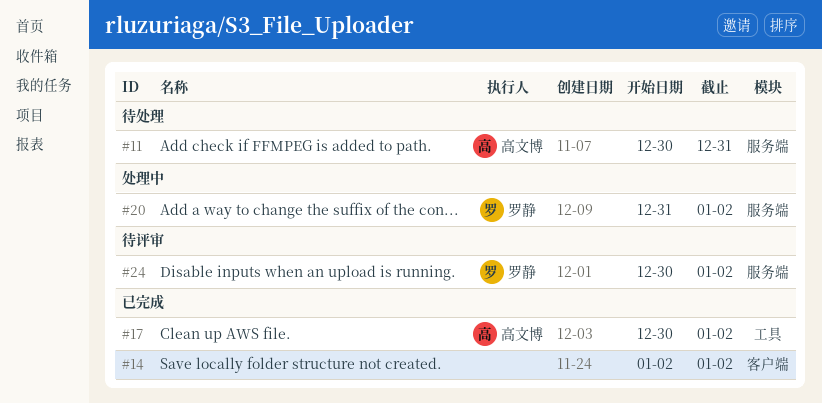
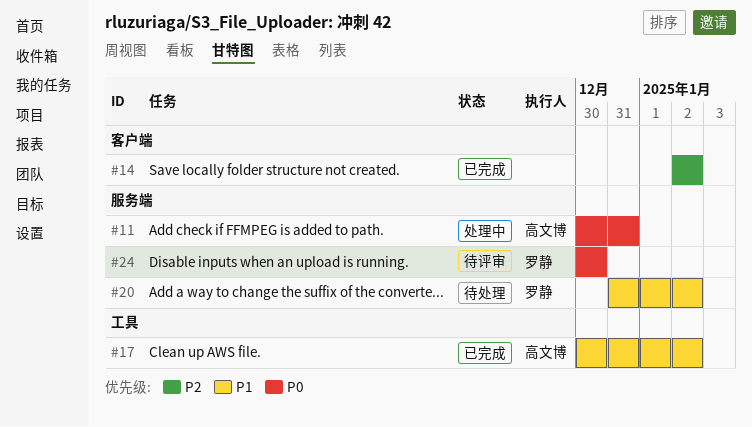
#11, status: 待处理 -> 处理中
#20, status: 处理中 -> 待处理
#24, due: Jan 2 -> Dec 30

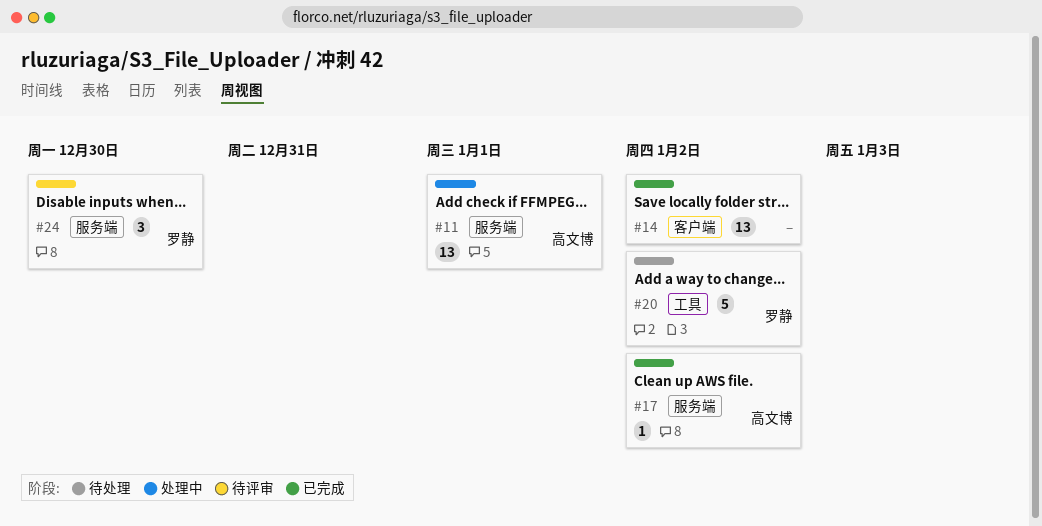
#11, due: Dec 31 -> Jan 1
#17, label: 工具 -> 服务端
#20, label: 服务端 -> 工具

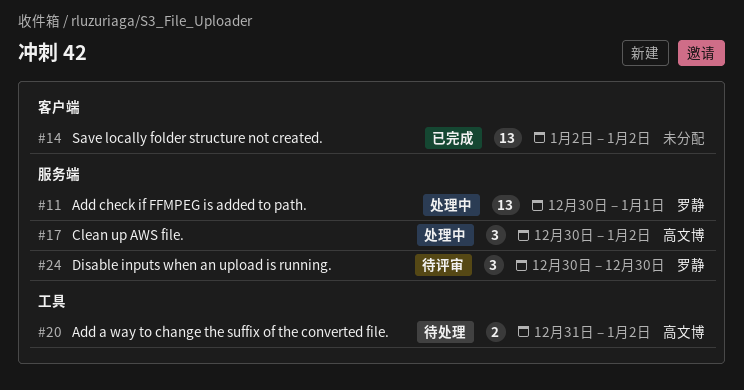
#11, owner: 高文博 -> 罗静
#17, status: 已完成 -> 处理中
#17, estimate: 1 -> 3
#20, owner: 罗静 -> 高文博
#20, estimate: 5 -> 2

